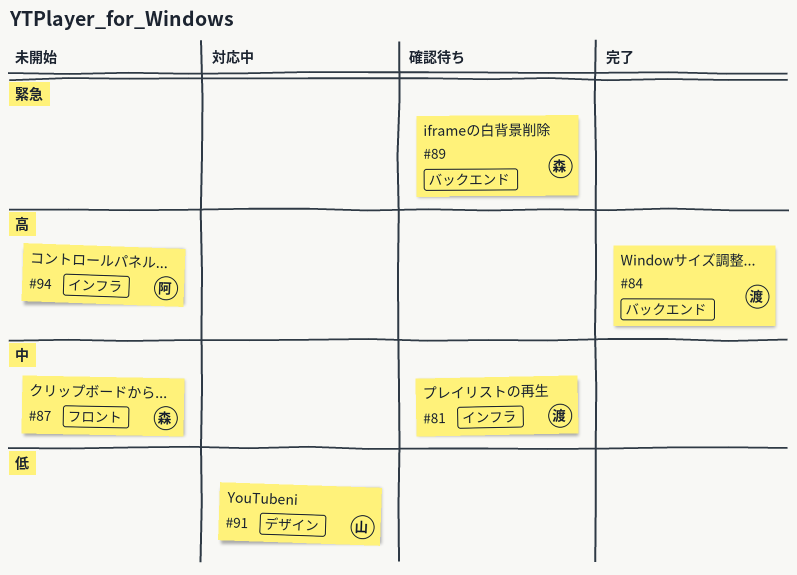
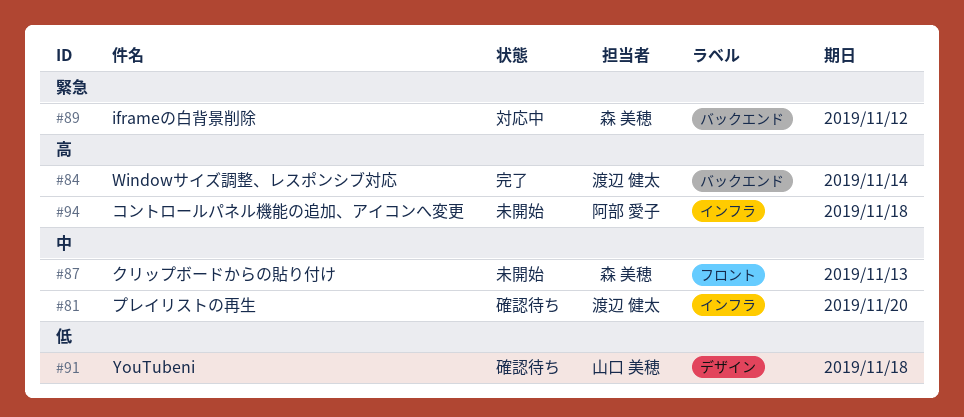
#89, status: 確認待ち -> 対応中
#91, status: 対応中 -> 確認待ち

